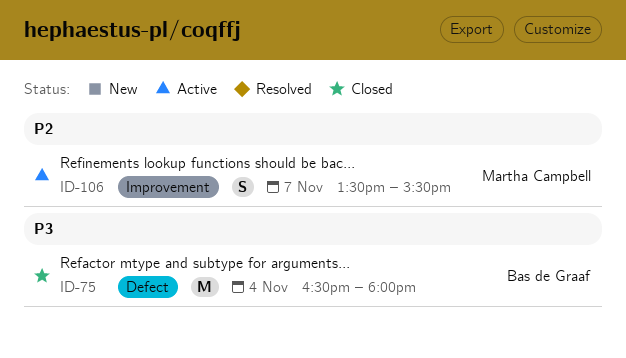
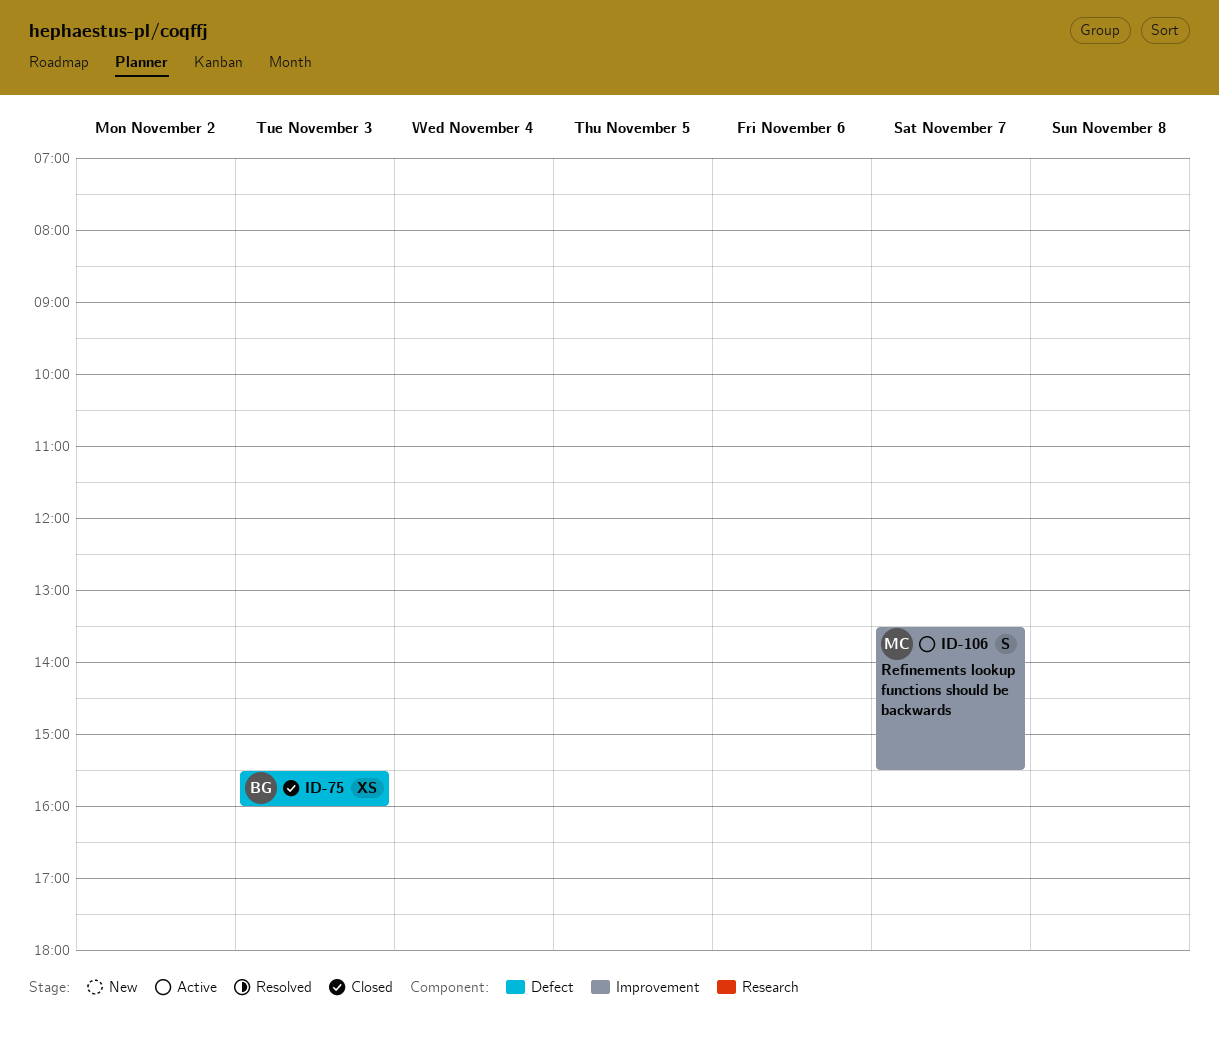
ID-75, estimate: M -> XS
ID-75, day: Nov 4 -> Nov 3
ID-75, begins: 16:30 -> 15:30
ID-75, ends: 18:00 -> 16:00

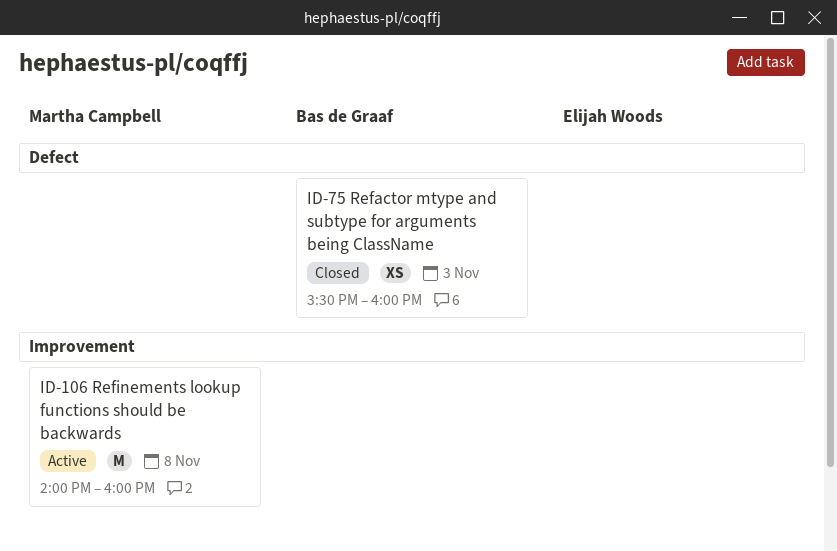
ID-106, estimate: S -> M
ID-106, day: Nov 7 -> Nov 8
ID-106, begins: 13:30 -> 14:00
ID-106, ends: 15:30 -> 16:00

